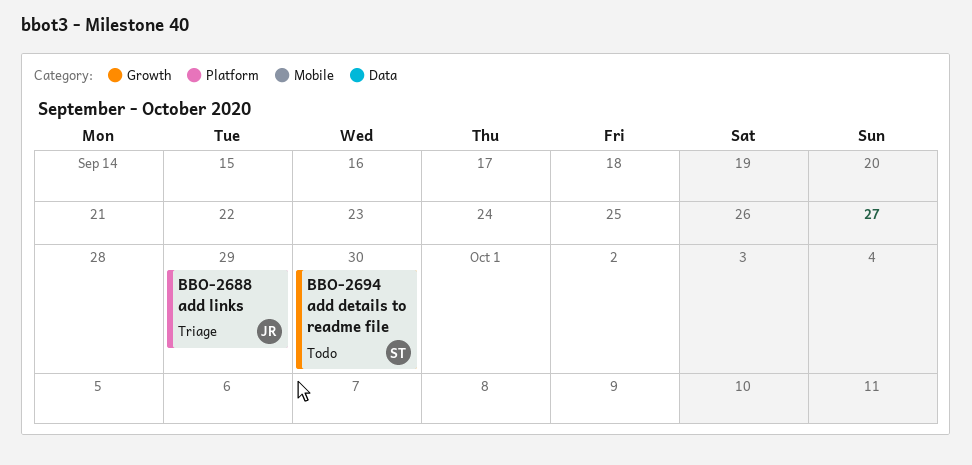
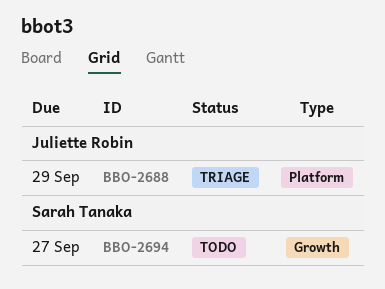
BBO-2694, due: Sep 30 -> Sep 27

